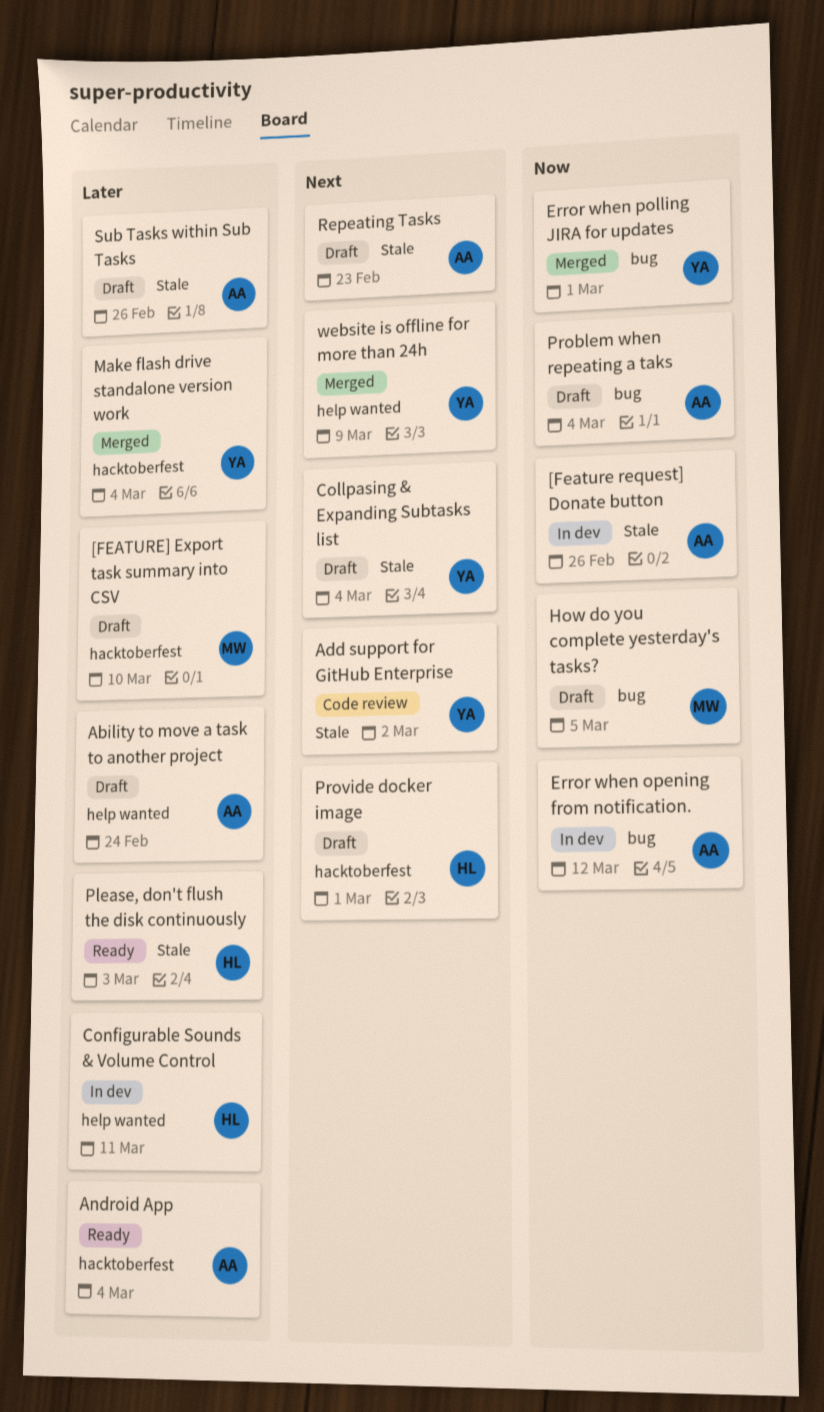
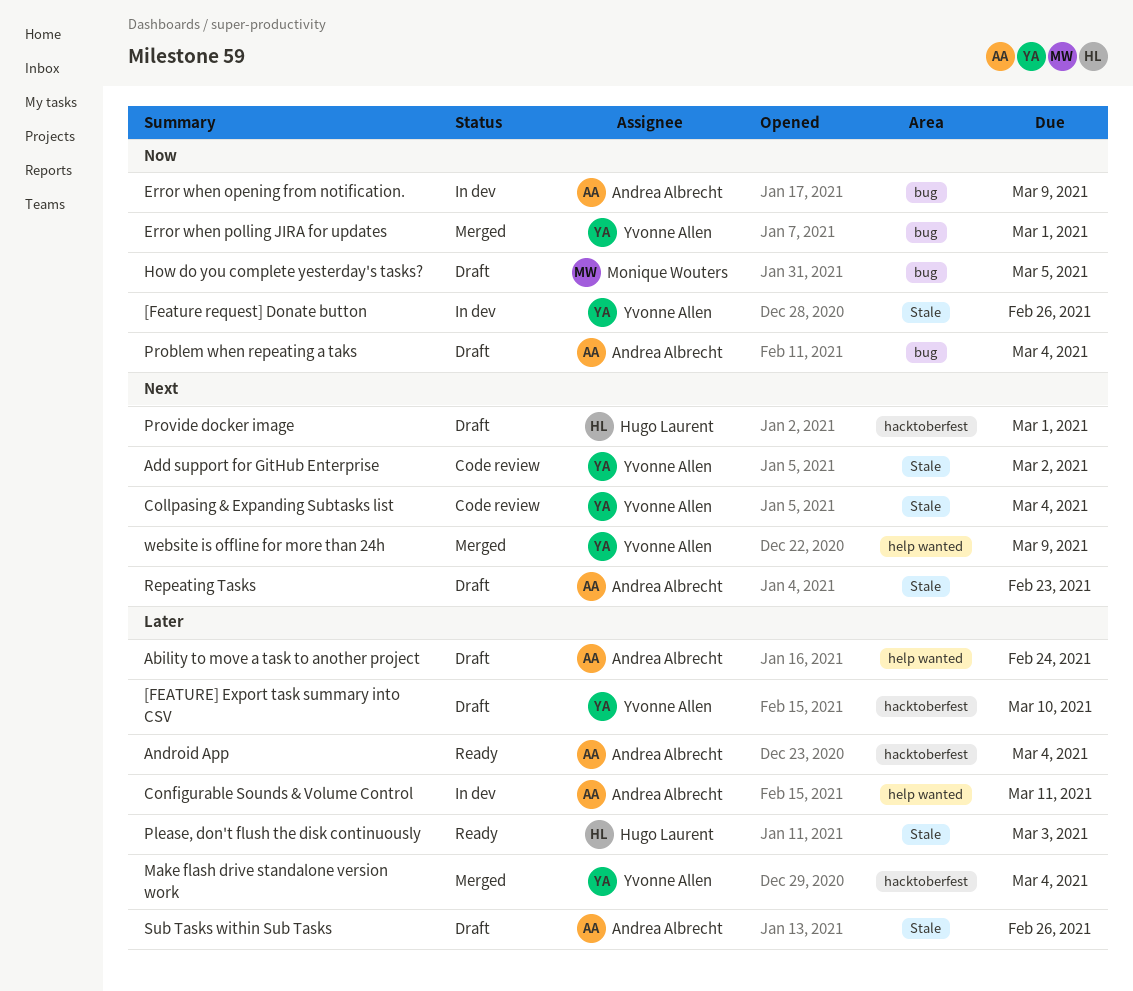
[Feature request] Donate button, owner: Andrea Albrecht -> Yvonne Allen
[FEATURE] Export task summary into CSV, owner: Monique Wouters -> Yvonne Allen
Collpasing & Expanding Subtasks list, status: Draft -> Code review
Configurable Sounds & Volume Control, owner: Hugo Laurent -> Andrea Albrecht
Error when opening from notification., due: Mar 12 -> Mar 9

